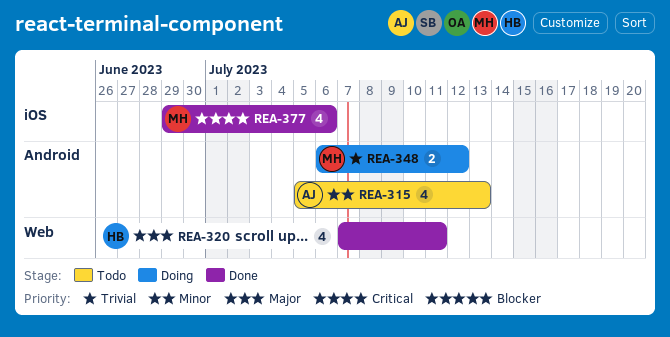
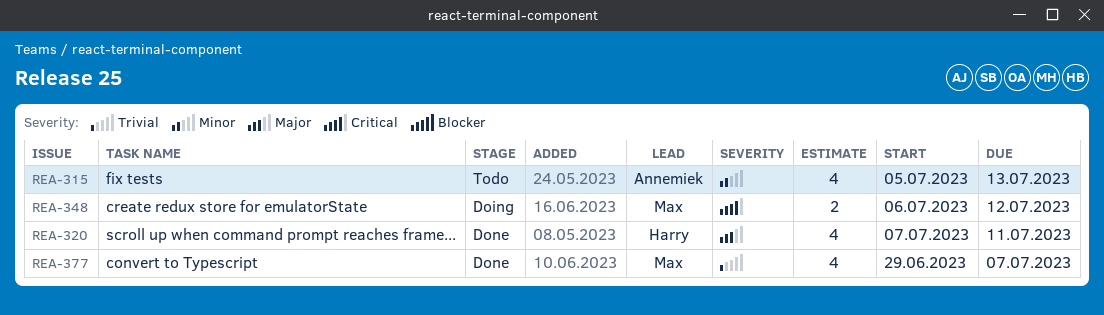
REA-348, priority: Trivial -> Critical
REA-377, priority: Critical -> Trivial
REA-377, due: Jul 6 -> Jul 7

